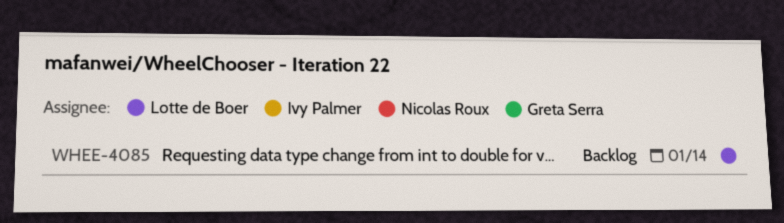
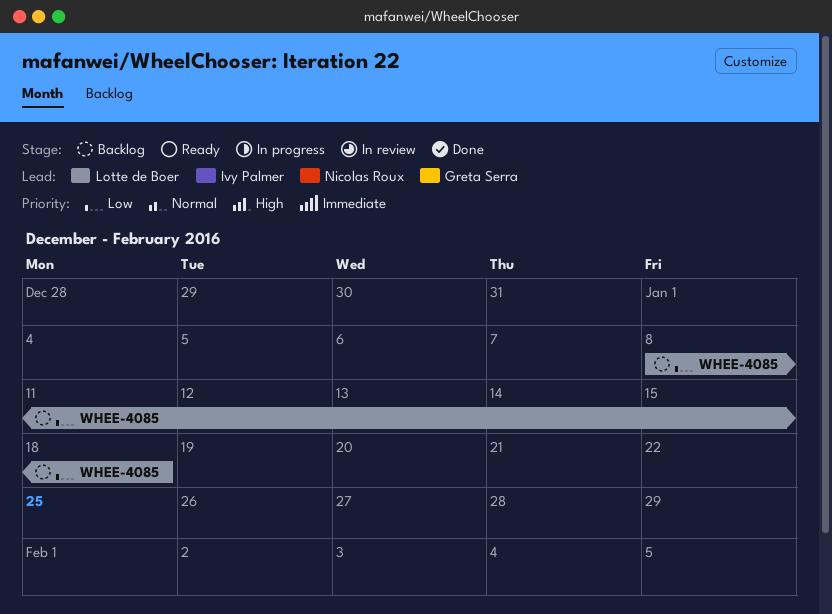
WHEE-4085, due: Jan 14 -> Jan 18

